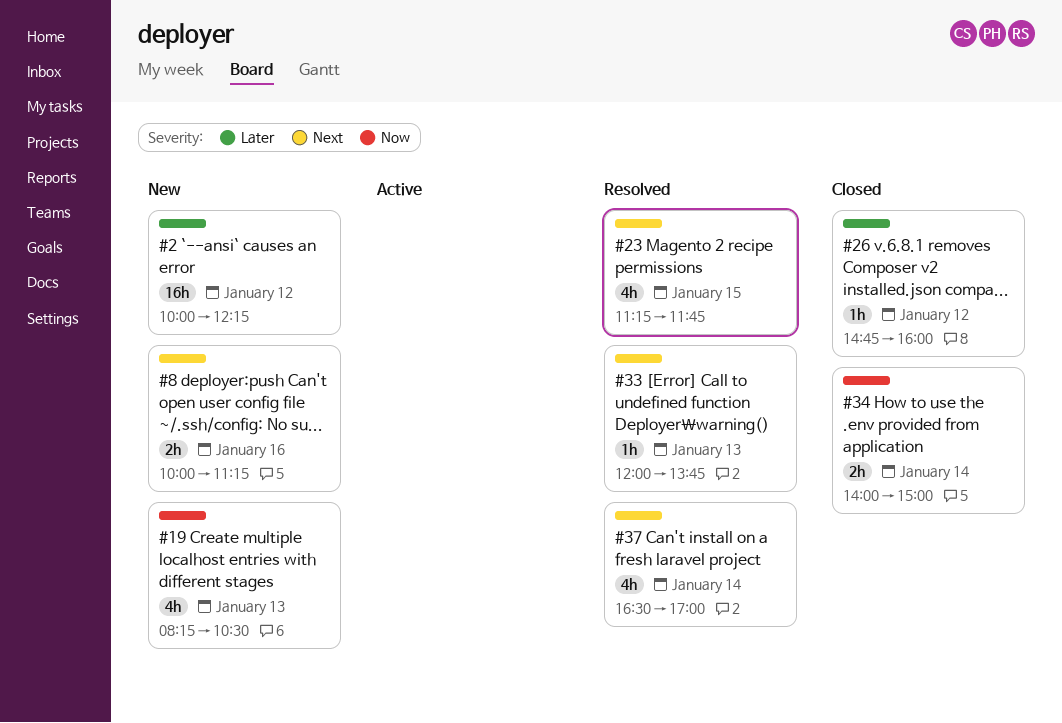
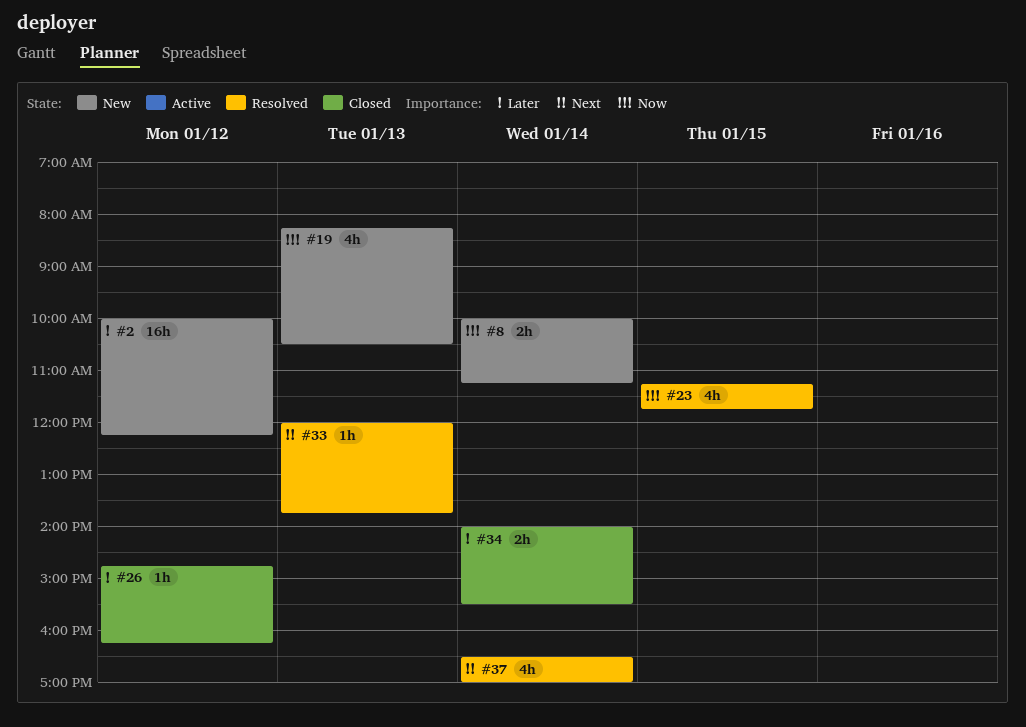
#8, priority: Next -> Now
#8, day: Jan 16 -> Jan 14
#23, priority: Next -> Now
#26, ends: 16:00 -> 16:15
#34, priority: Now -> Later
#34, ends: 15:00 -> 15:30

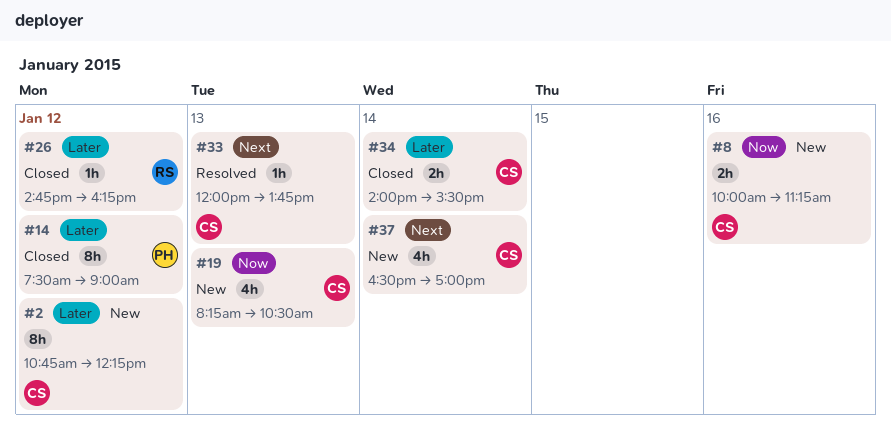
#2, estimate: 16h -> 8h
#2, begins: 10:00 -> 10:45
#8, day: Jan 14 -> Jan 16
#14: none -> present
#23: present -> none
#37, status: Resolved -> New

